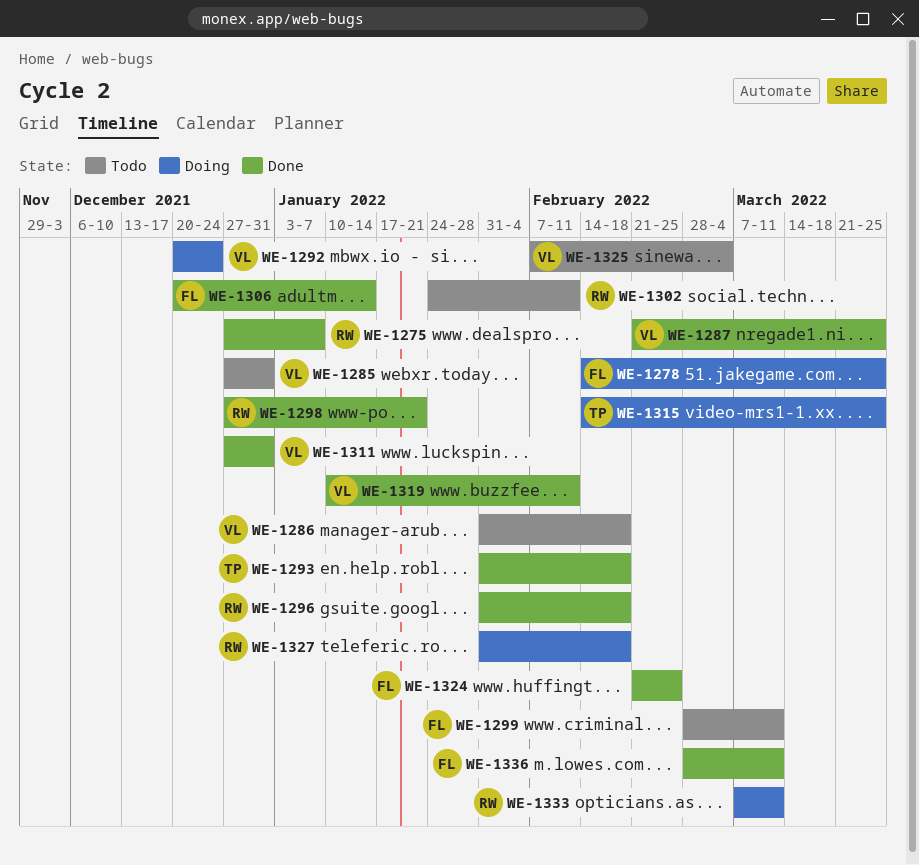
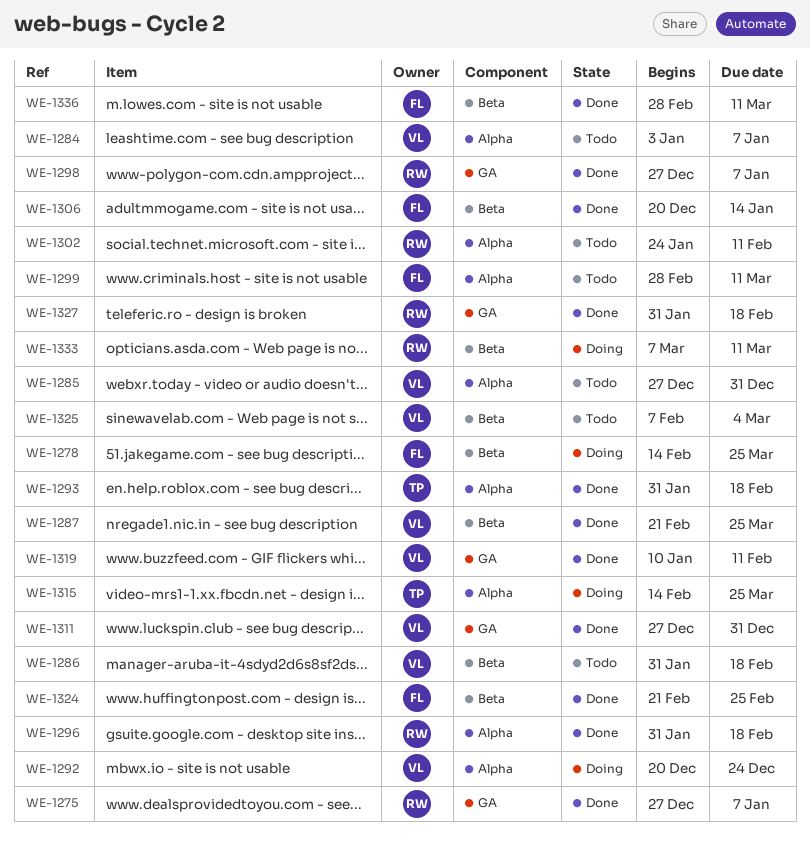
WE-1284: none -> present
WE-1298, due: Jan 21 -> Jan 7
WE-1327, status: Doing -> Done

